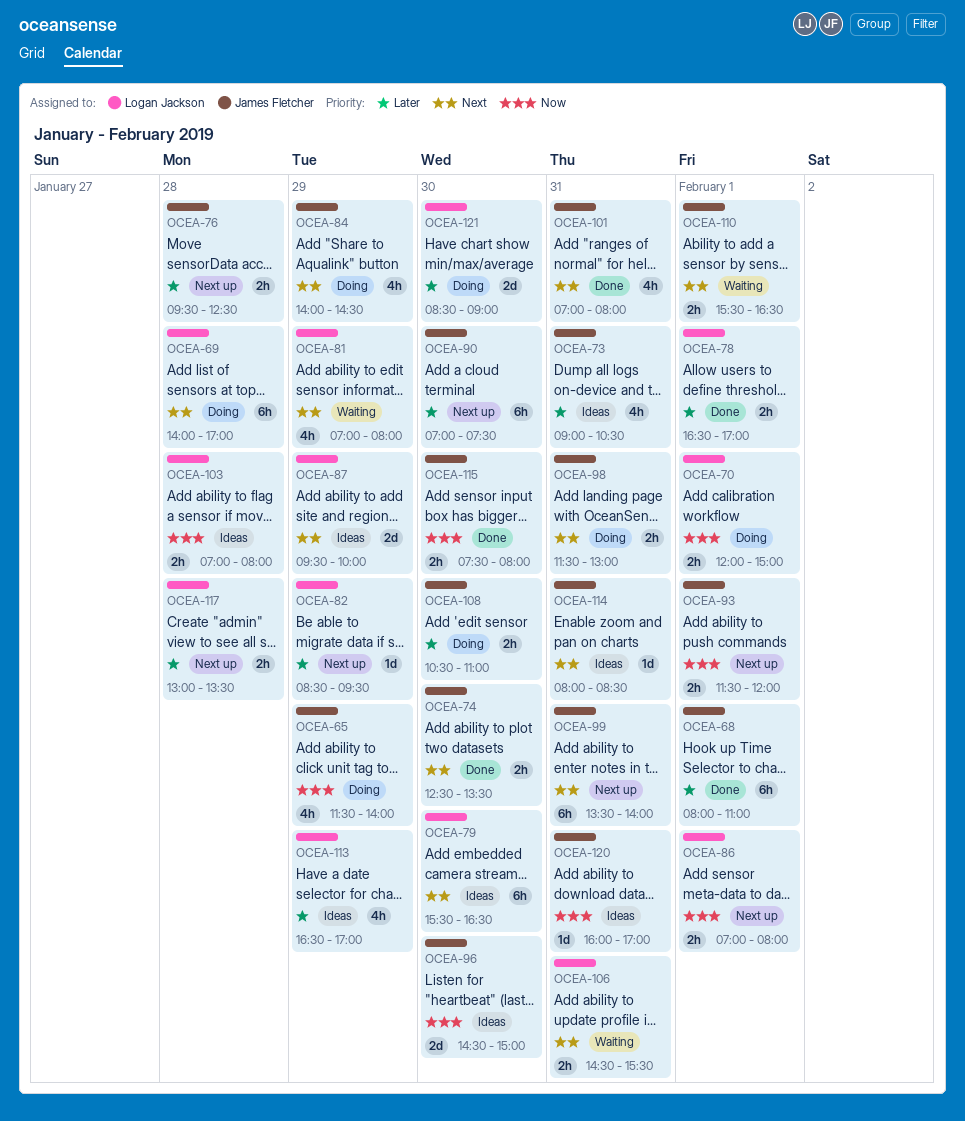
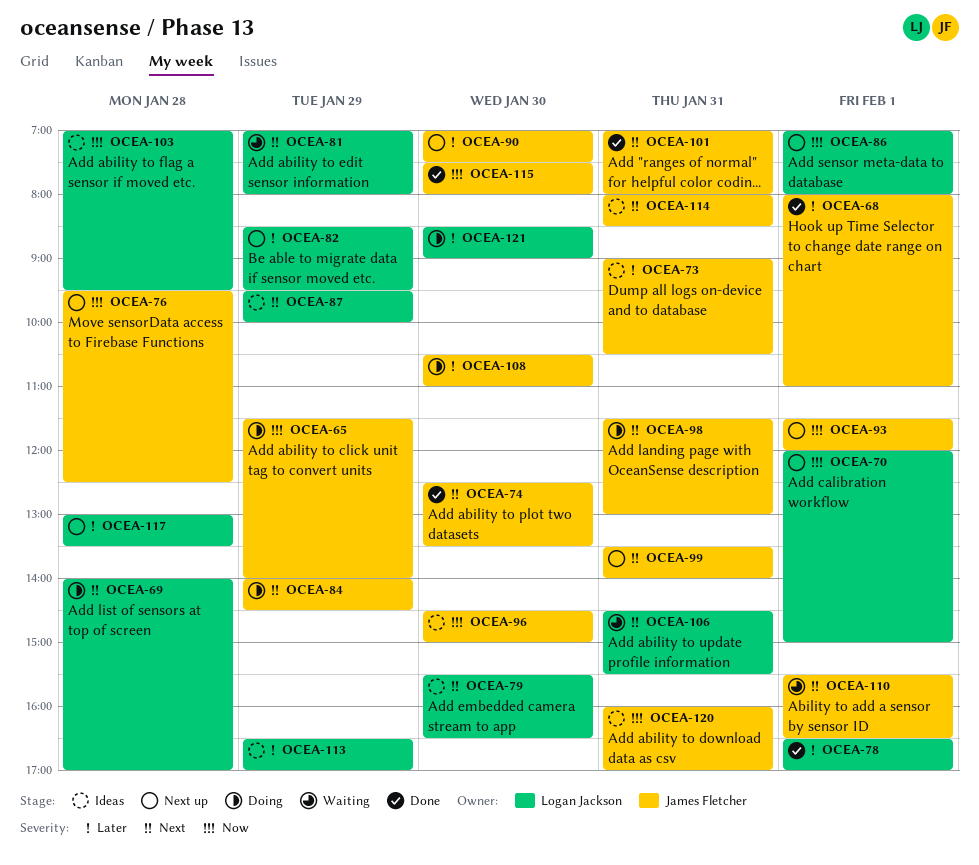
OCEA-70, status: Doing -> Next up
OCEA-76, priority: Later -> Now
OCEA-103, ends: 08:00 -> 09:30

